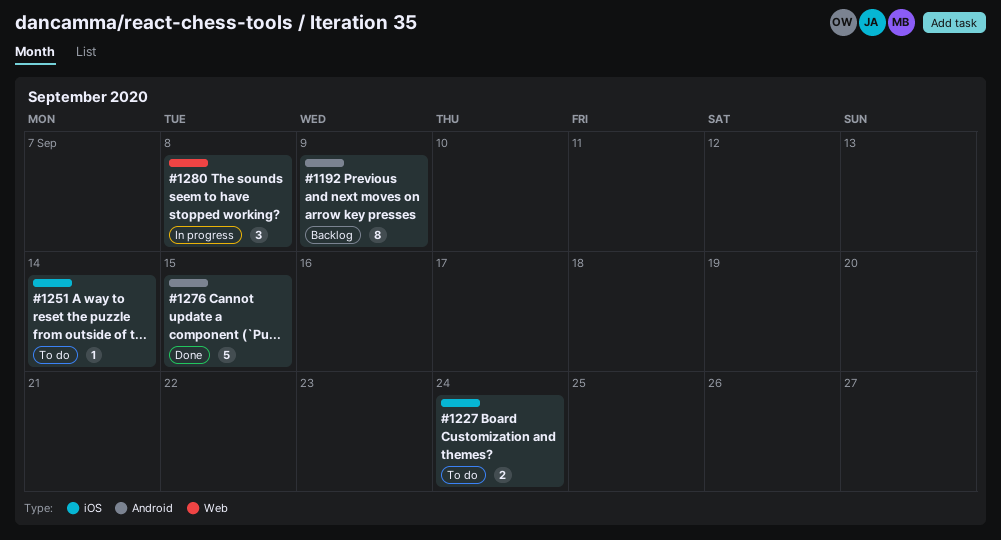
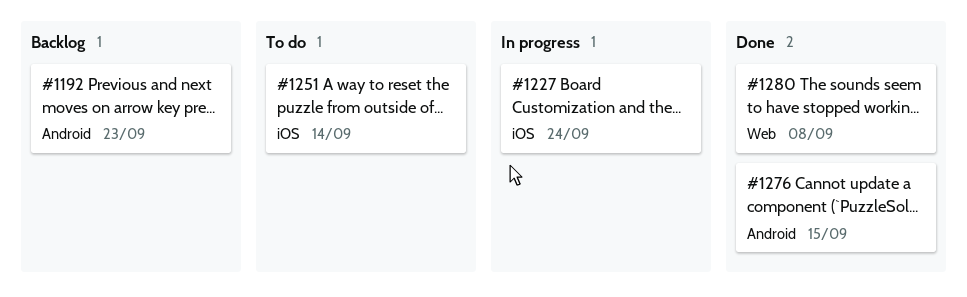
#1192, due: Sep 9 -> Sep 23
#1227, status: To do -> In progress
#1280, status: In progress -> Done

